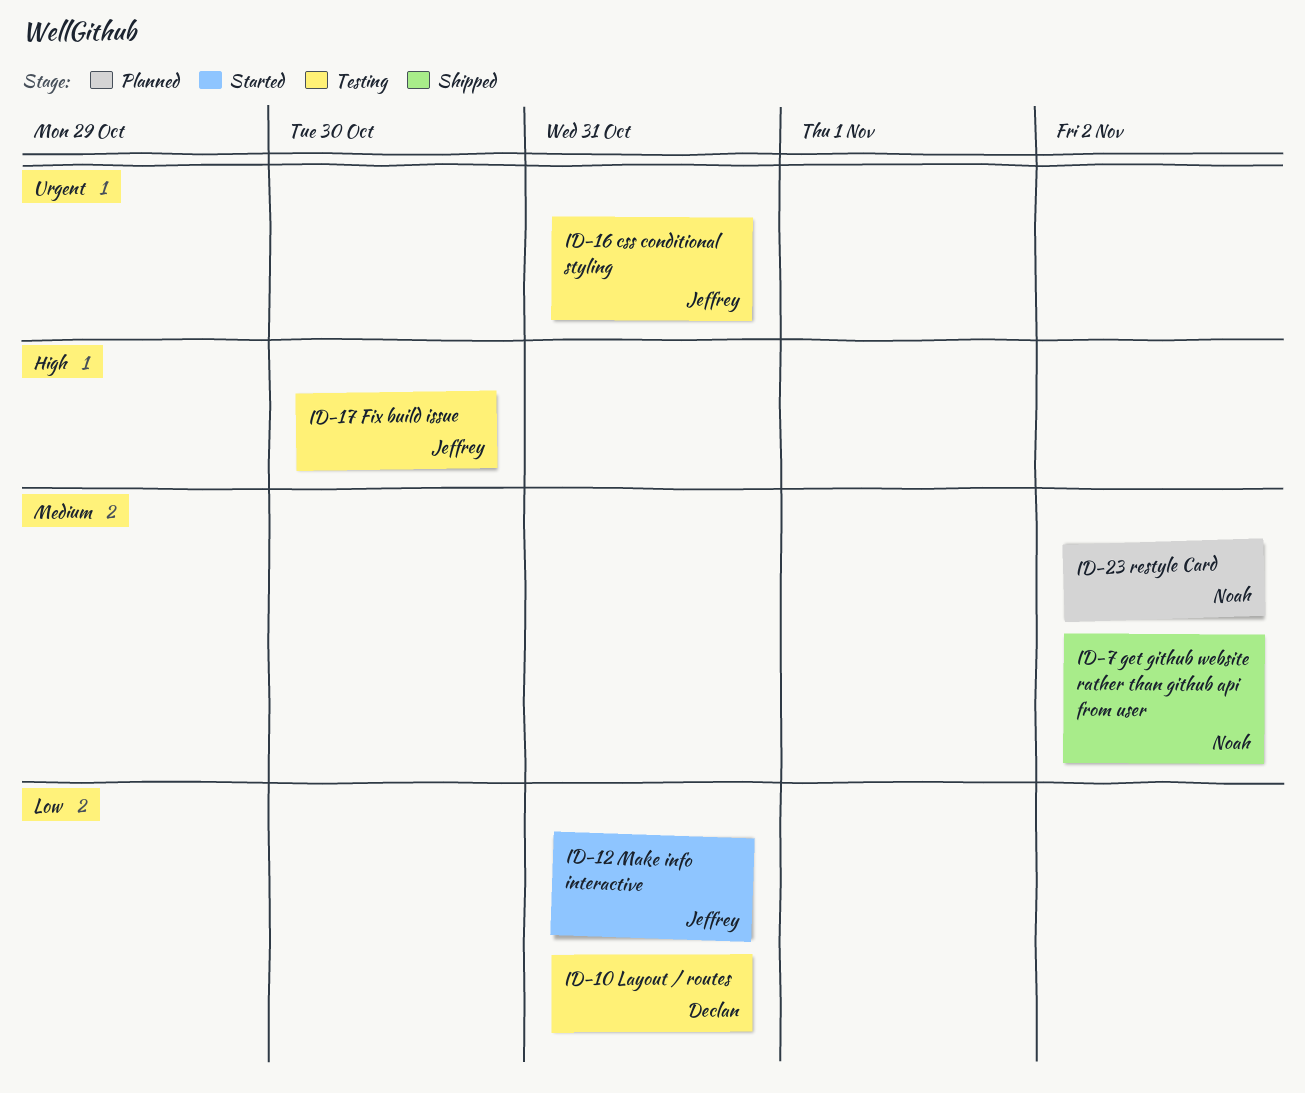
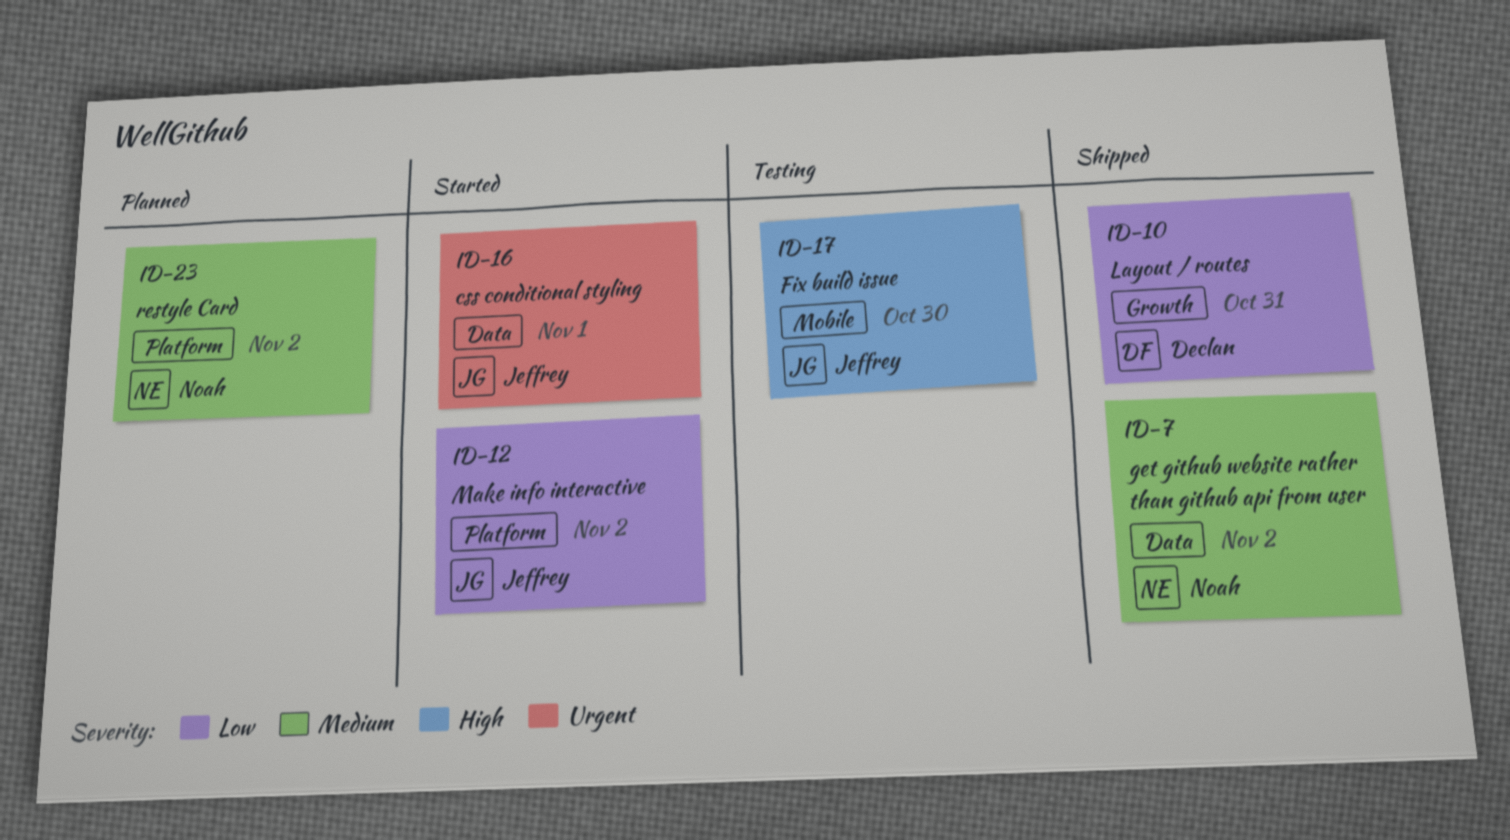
ID-10, status: Testing -> Shipped
ID-12, due: Oct 31 -> Nov 2
ID-16, status: Testing -> Started
ID-16, due: Oct 31 -> Nov 1

